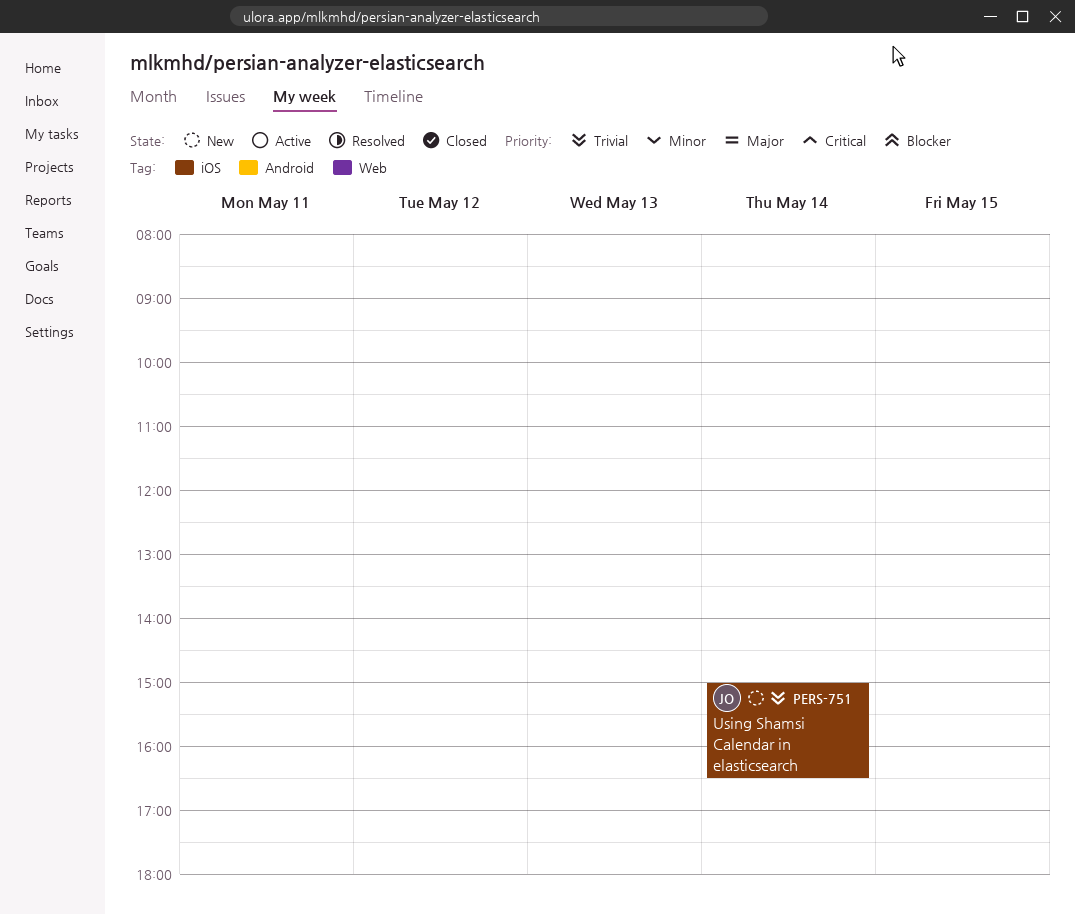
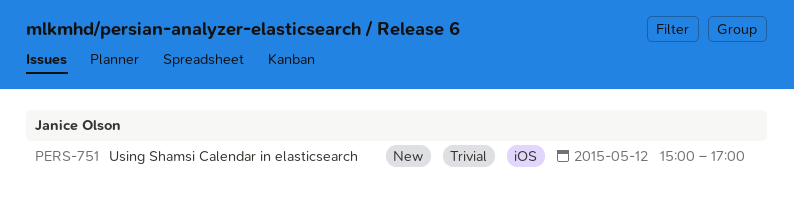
PERS-751, day: May 14 -> May 12
PERS-751, ends: 16:30 -> 17:00

